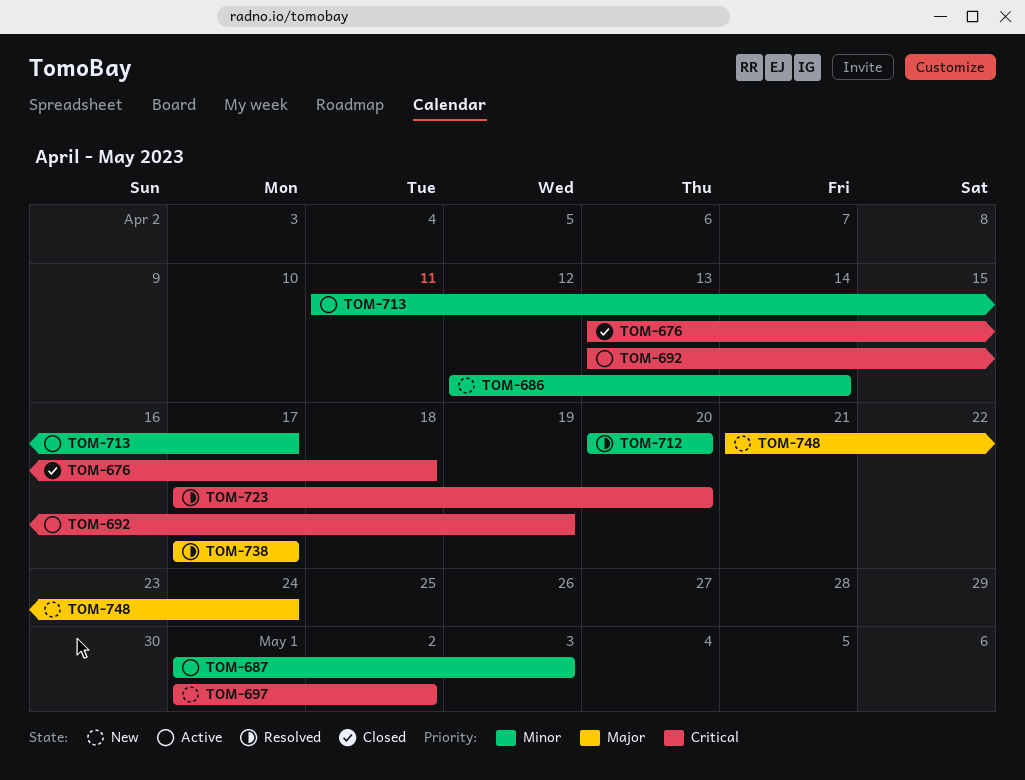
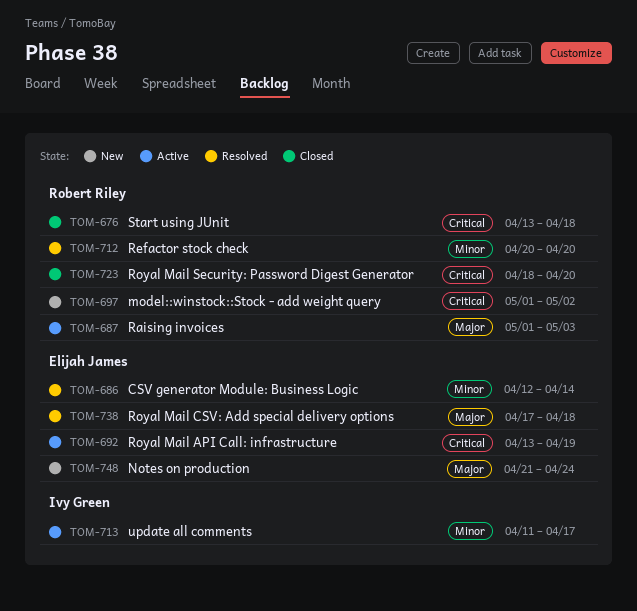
TOM-686, status: New -> Resolved
TOM-687, priority: Minor -> Major
TOM-723, status: Resolved -> Closed
TOM-723, start: Apr 17 -> Apr 18
TOM-738, due: Apr 17 -> Apr 18

